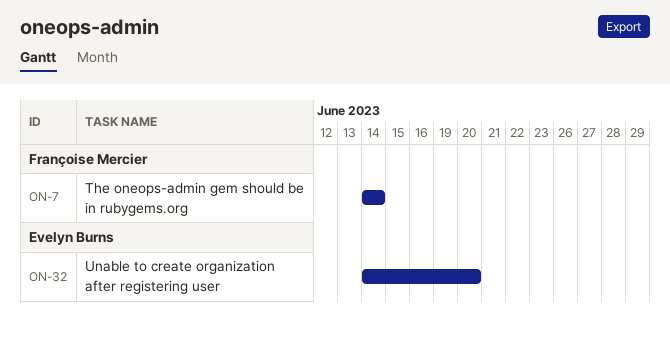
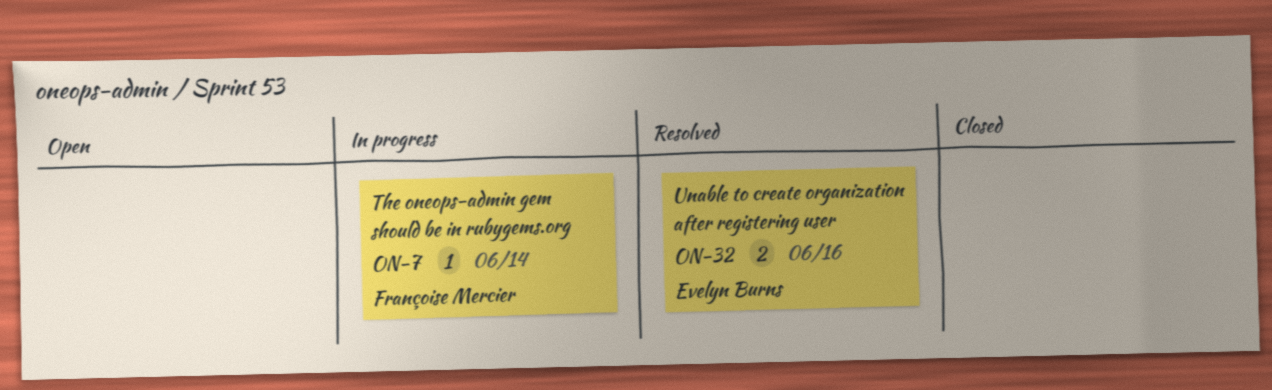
ON-32, due: Jun 20 -> Jun 16

